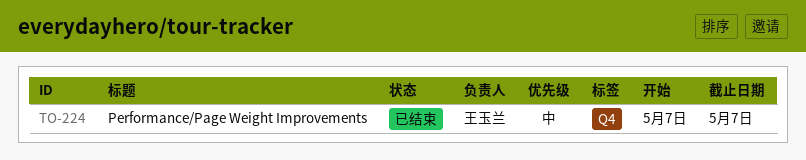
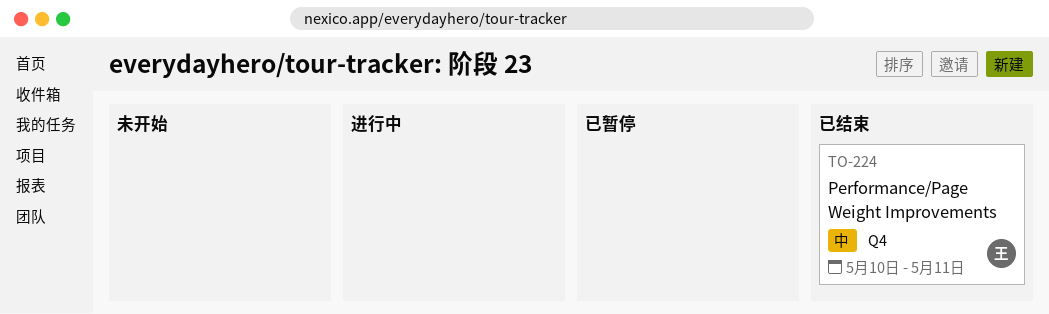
TO-224, start: May 7 -> May 10
TO-224, due: May 7 -> May 11

